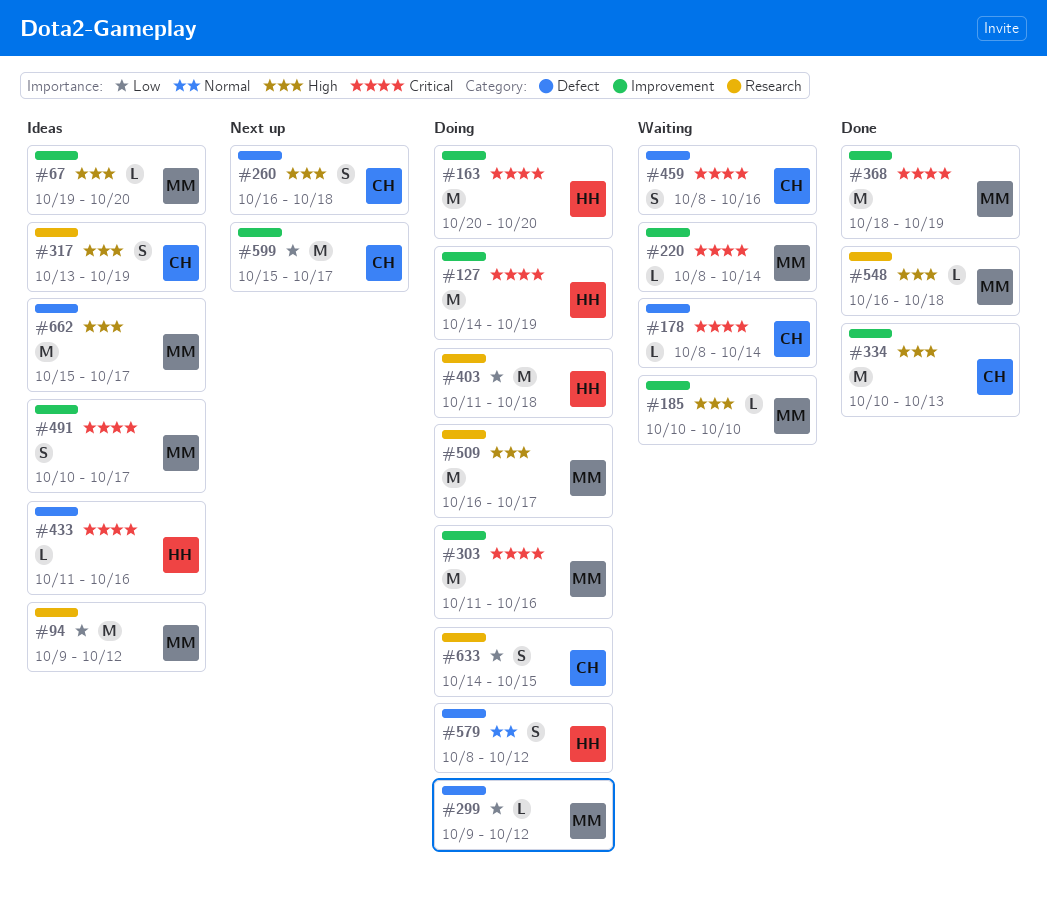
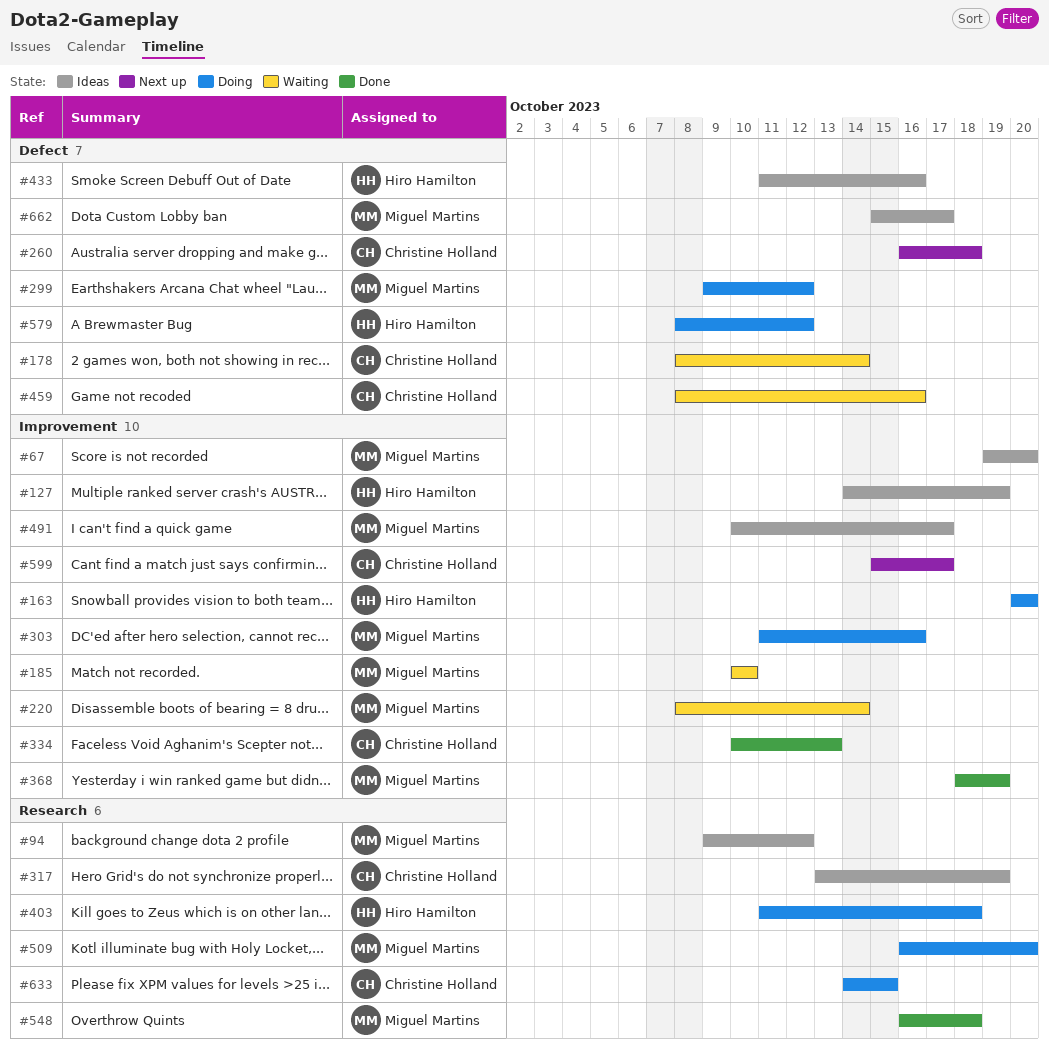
#127, status: Doing -> Ideas
#509, due: Oct 17 -> Oct 20

